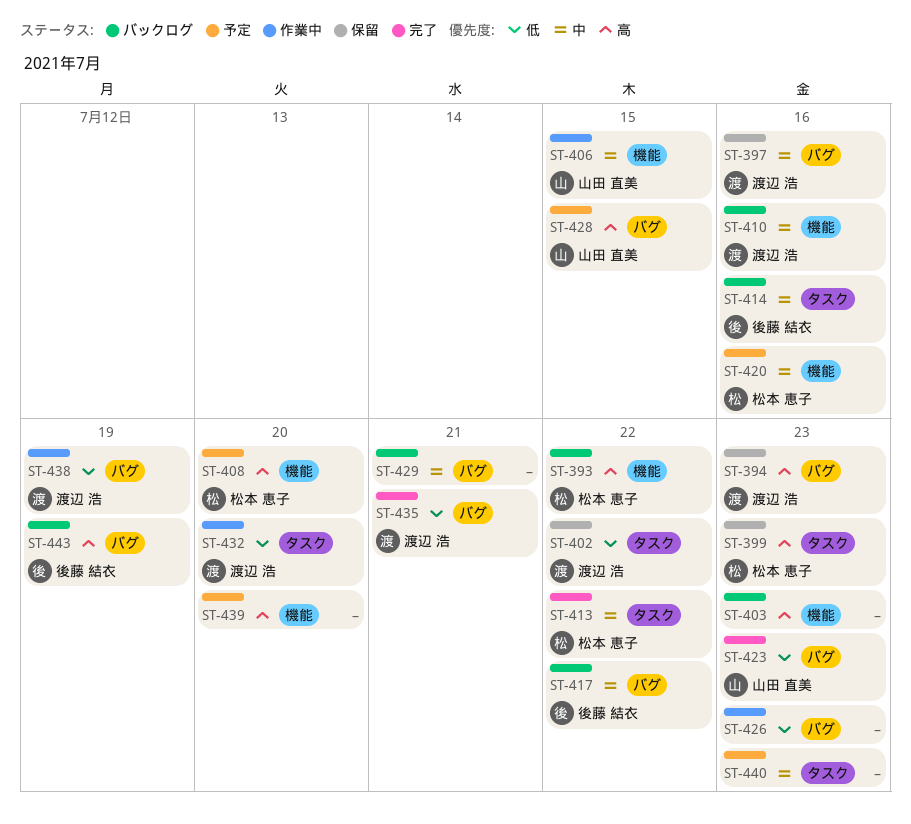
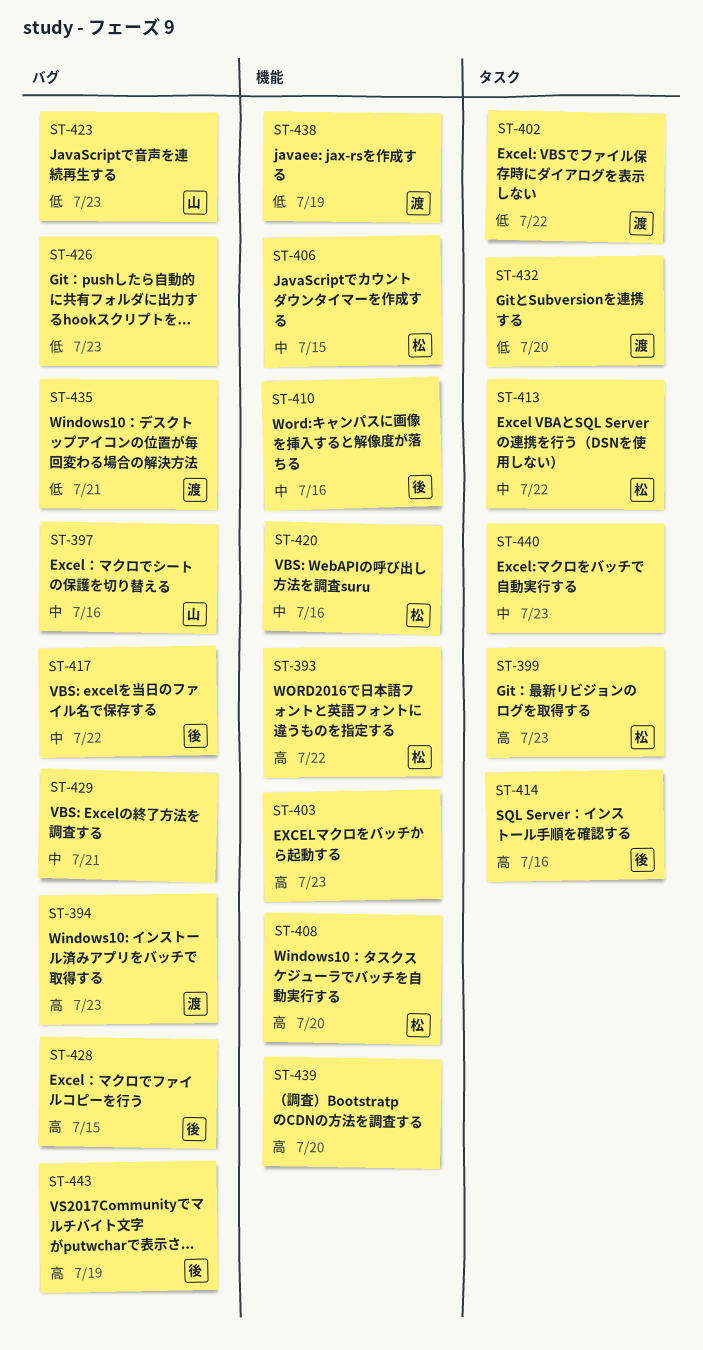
ST-397, owner: 渡辺 浩 -> 山田 直美
ST-406, owner: 山田 直美 -> 松本 恵子
ST-410, owner: 渡辺 浩 -> 後藤 結衣
ST-414, priority: 中 -> 高
ST-428, owner: 山田 直美 -> 後藤 結衣
ST-438, label: バグ -> 機能

